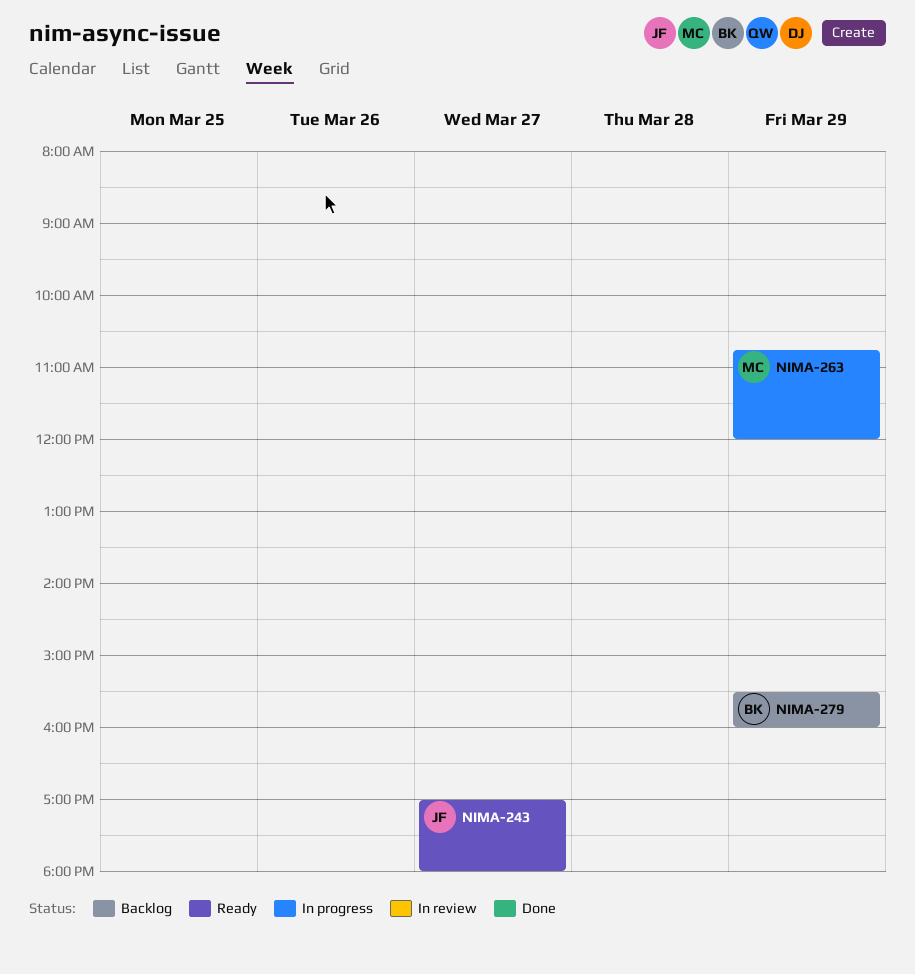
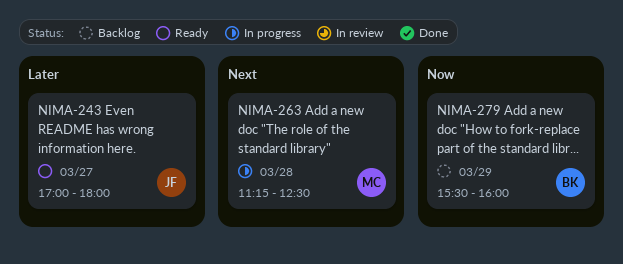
NIMA-263, day: Mar 29 -> Mar 28
NIMA-263, begins: 10:45 -> 11:15
NIMA-263, ends: 12:00 -> 12:30

